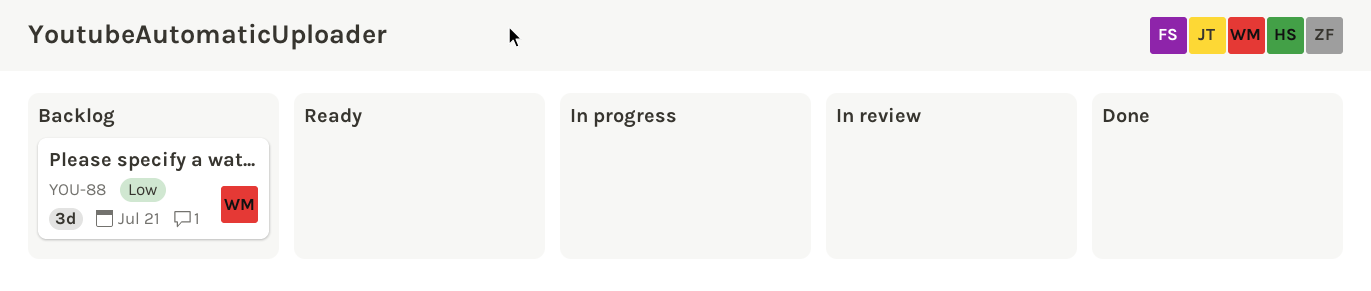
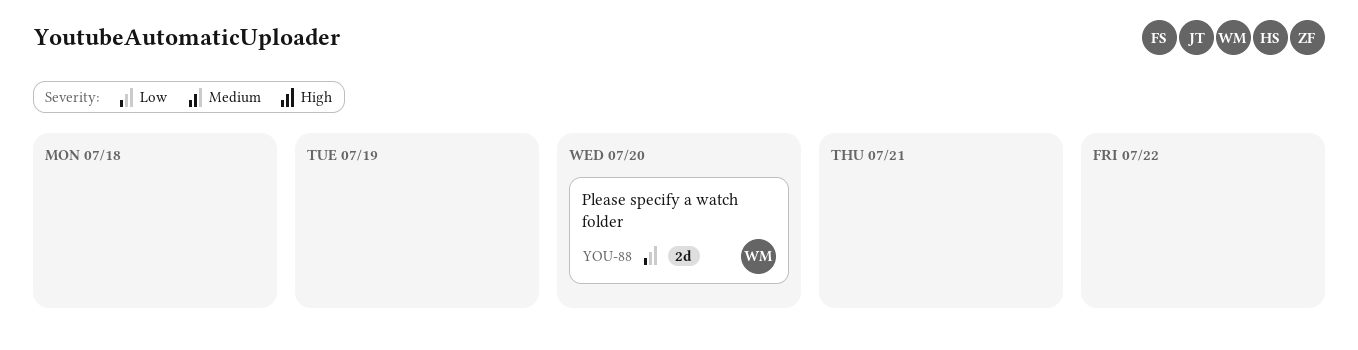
YOU-88, estimate: 3d -> 2d
YOU-88, due: Jul 21 -> Jul 20

